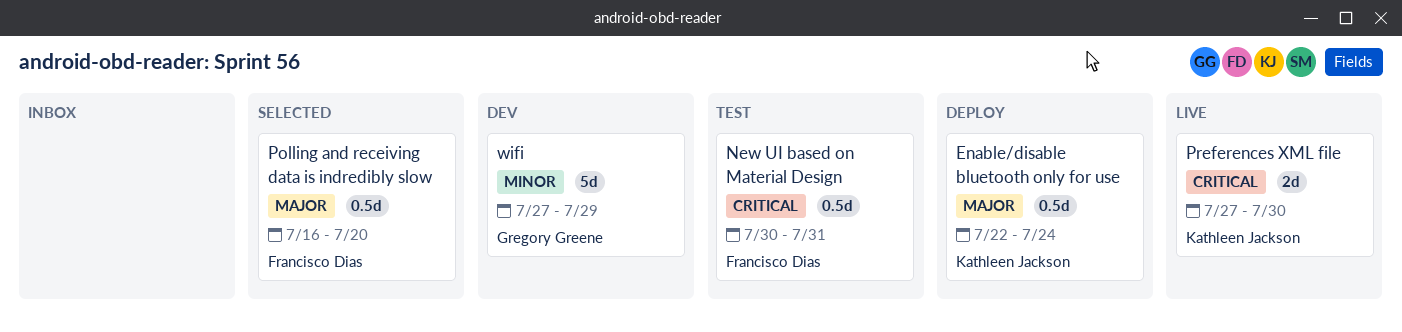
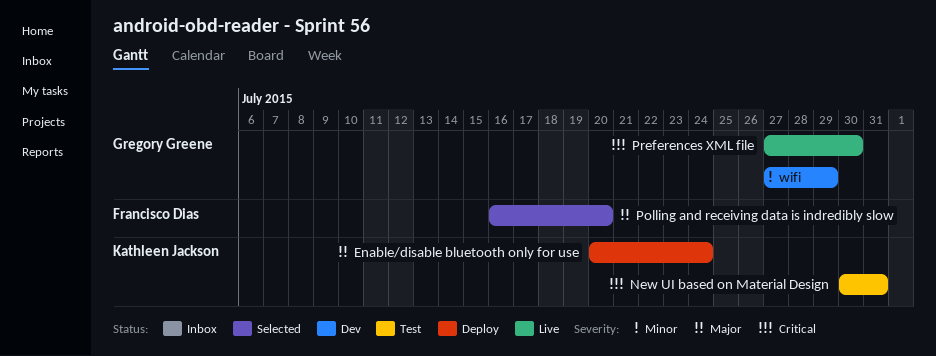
Enable/disable bluetooth only for use, start: Jul 22 -> Jul 20
New UI based on Material Design, owner: Francisco Dias -> Kathleen Jackson
Preferences XML file, owner: Kathleen Jackson -> Gregory Greene

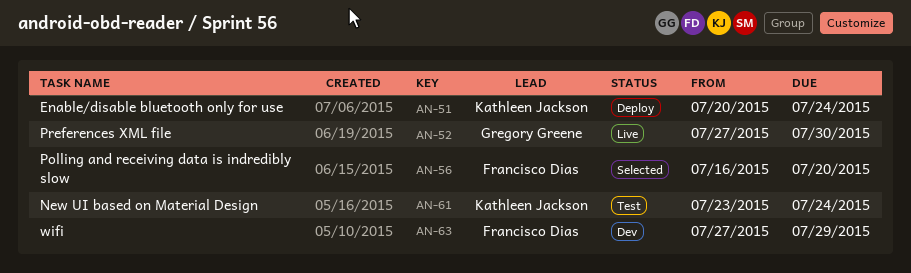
New UI based on Material Design, start: Jul 30 -> Jul 23
New UI based on Material Design, due: Jul 31 -> Jul 24
wifi, owner: Gregory Greene -> Francisco Dias

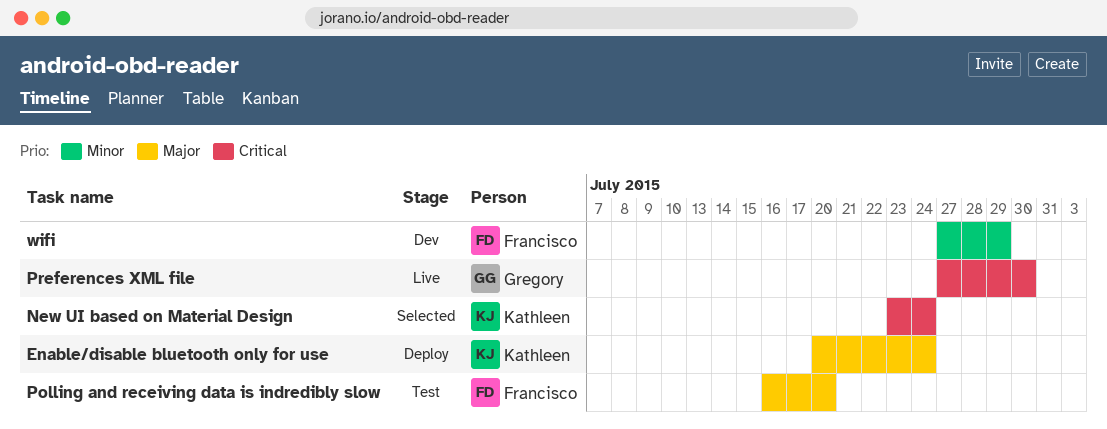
New UI based on Material Design, status: Test -> Selected
Polling and receiving data is indredibly slow, status: Selected -> Test

